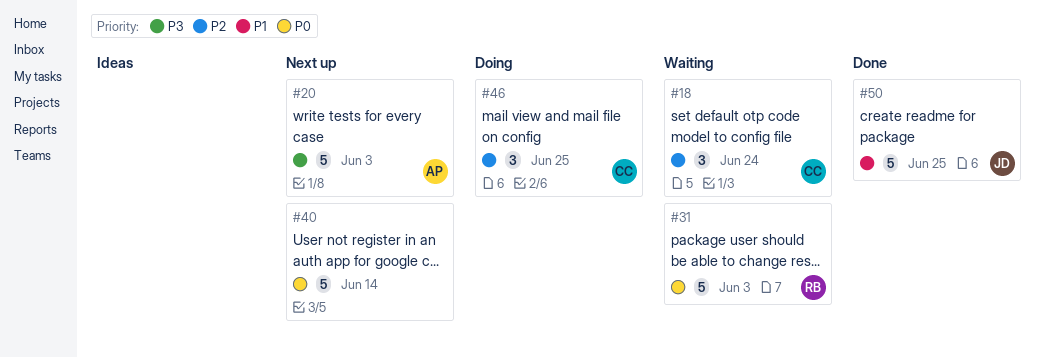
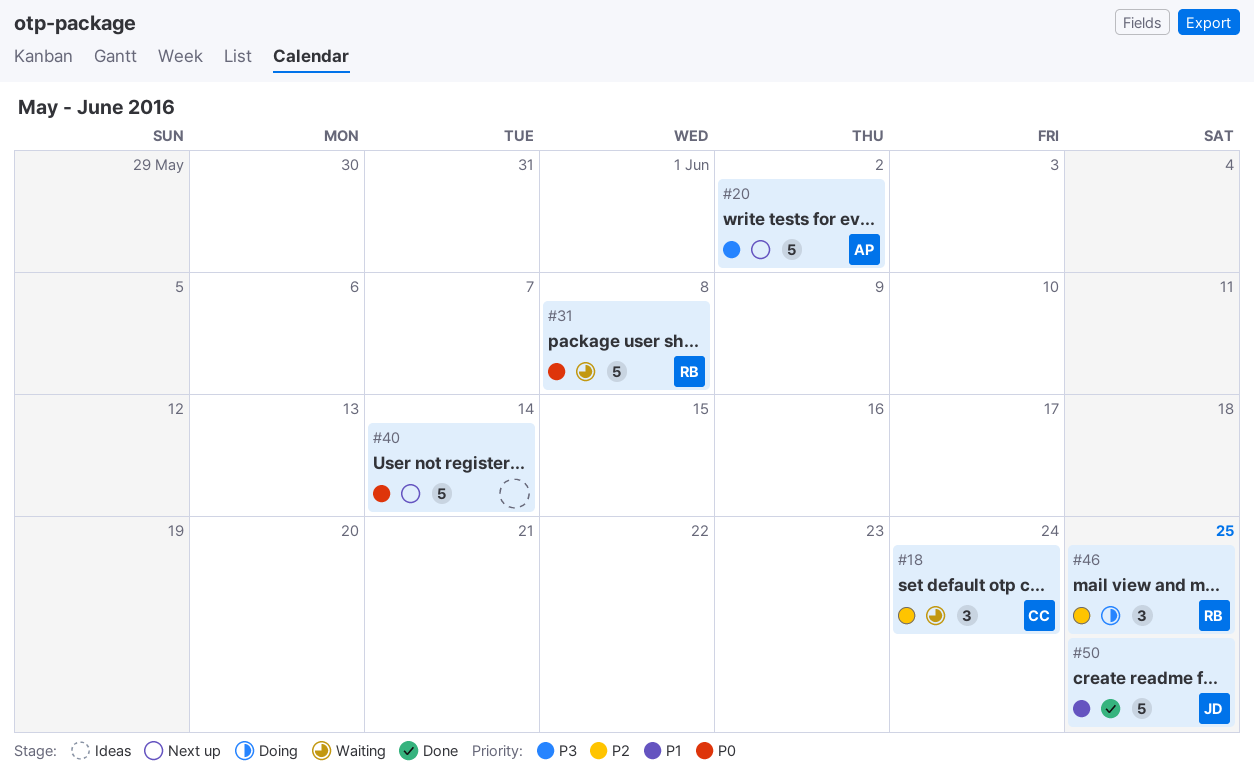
#20, due: Jun 3 -> Jun 2
#31, due: Jun 3 -> Jun 8
#46, owner: CC -> RB

